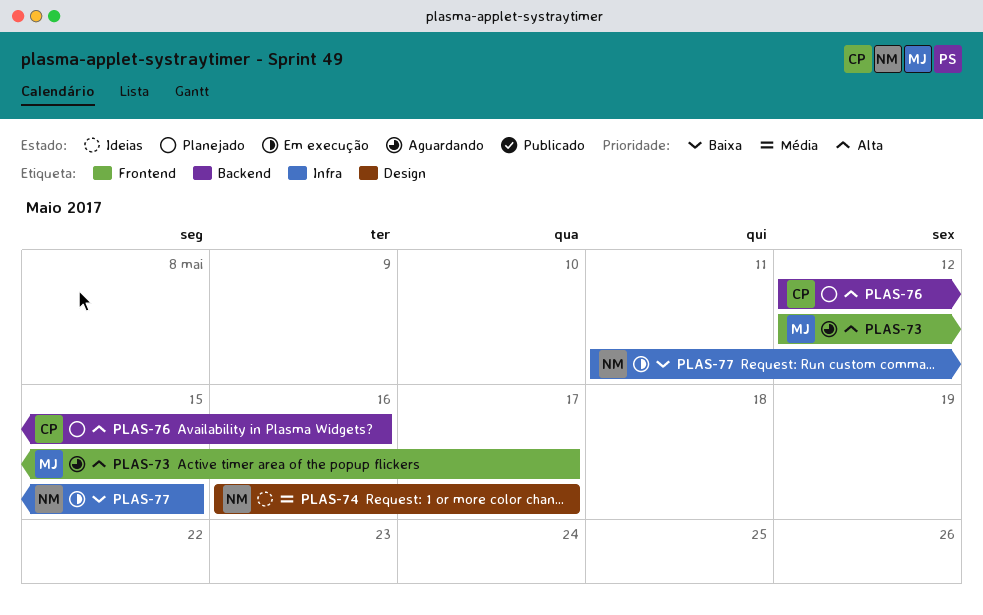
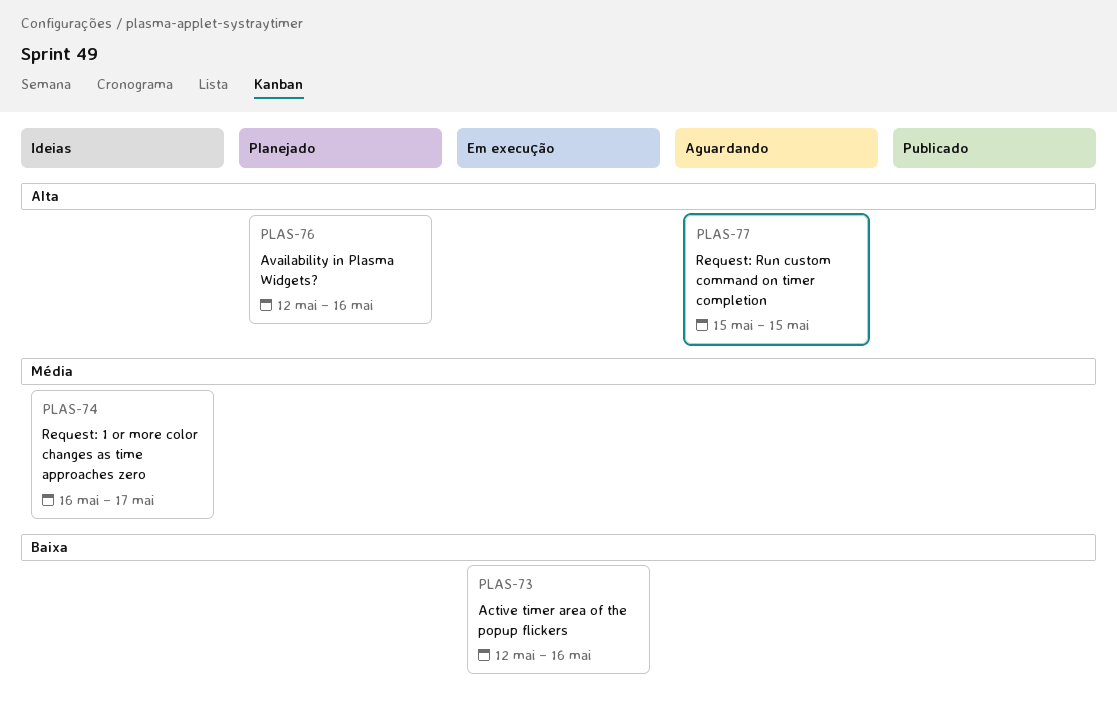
PLAS-73, status: Aguardando -> Em execução
PLAS-73, priority: Alta -> Baixa
PLAS-73, due: May 17 -> May 16
PLAS-77, status: Em execução -> Aguardando
PLAS-77, priority: Baixa -> Alta
PLAS-77, start: May 11 -> May 15

